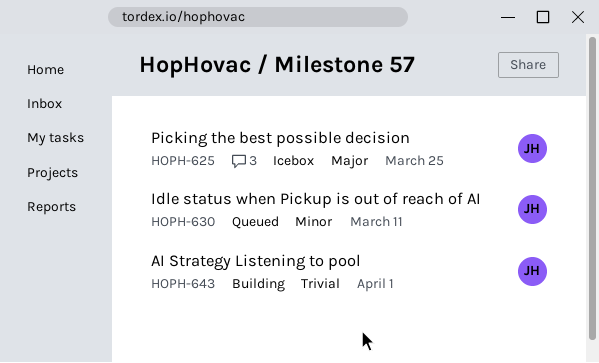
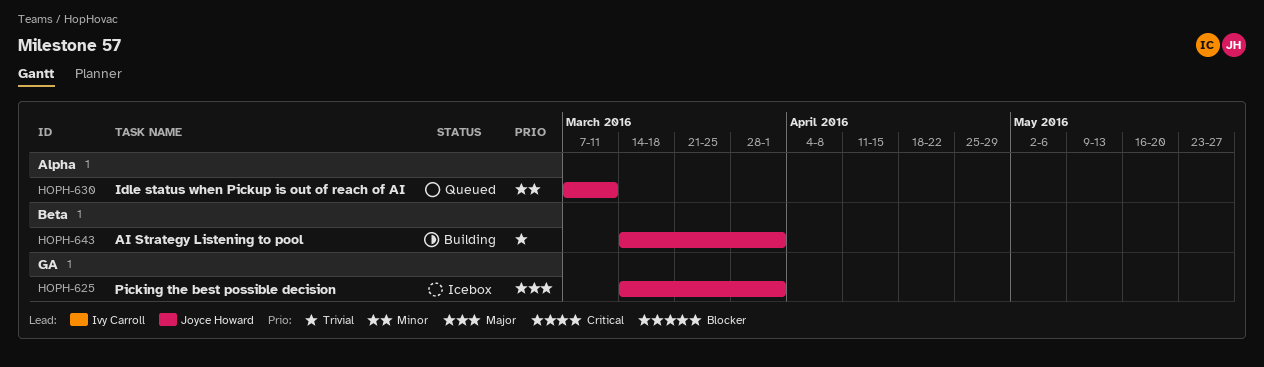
HOPH-625, due: Mar 25 -> Apr 1

